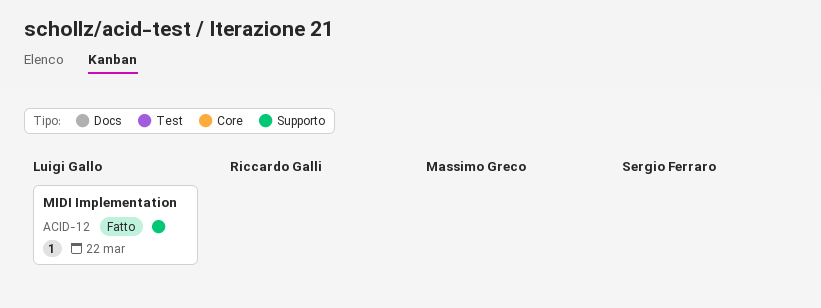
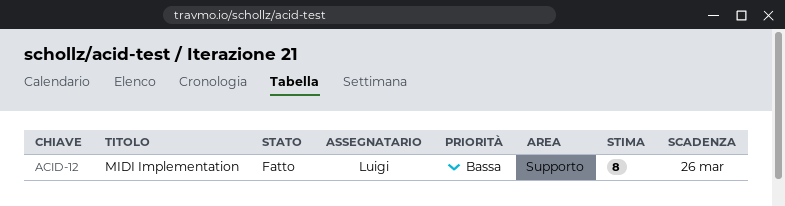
ACID-12, estimate: 1 -> 8
ACID-12, due: Mar 22 -> Mar 26

